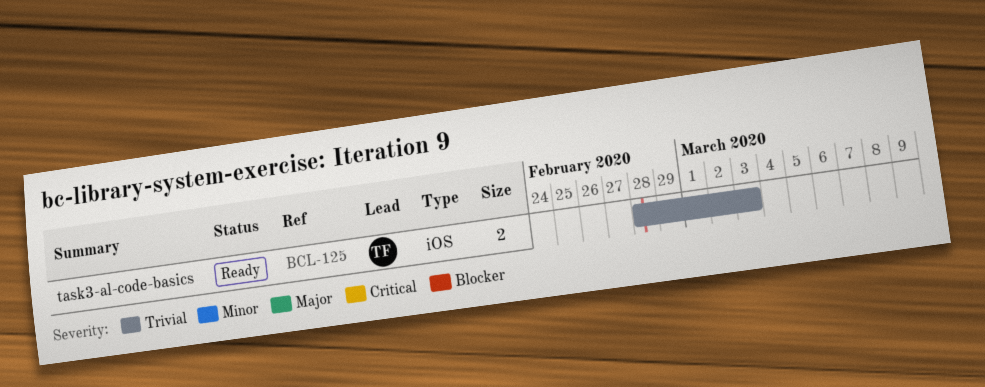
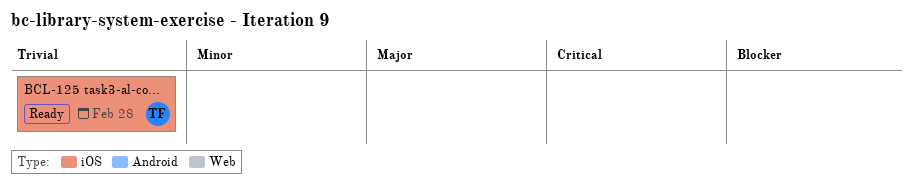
BCL-125, due: Mar 3 -> Feb 28

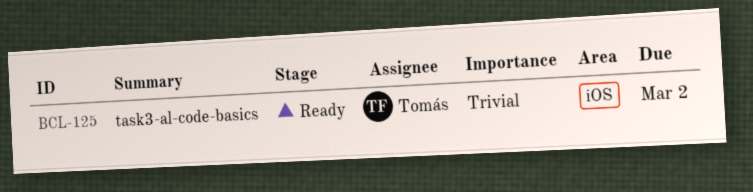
BCL-125, due: Feb 28 -> Mar 2

